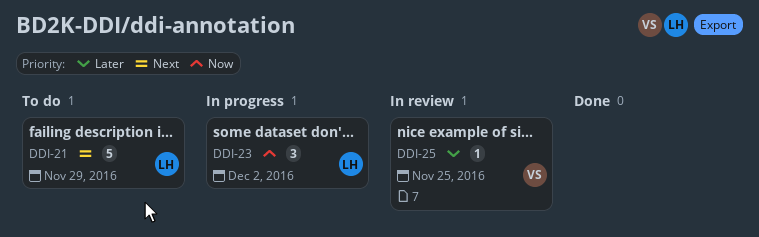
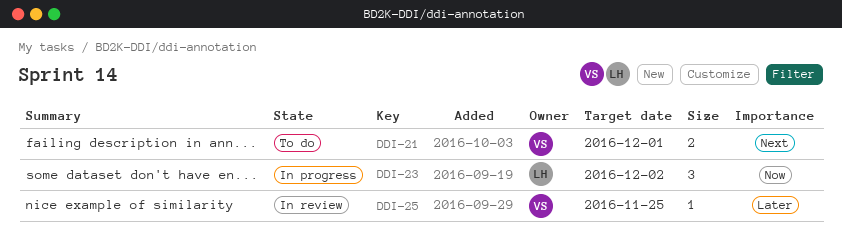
DDI-21, owner: LH -> VS
DDI-21, estimate: 5 -> 2
DDI-21, due: Nov 29 -> Dec 1

